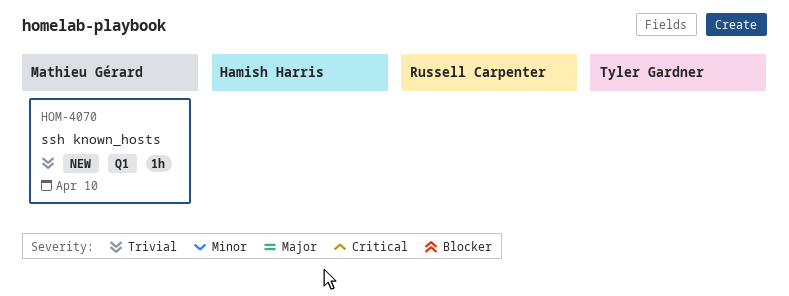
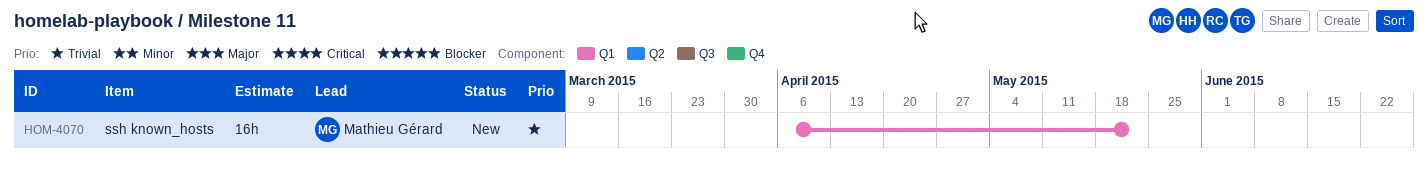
HOM-4070, estimate: 1h -> 16h
HOM-4070, due: Apr 10 -> May 22

